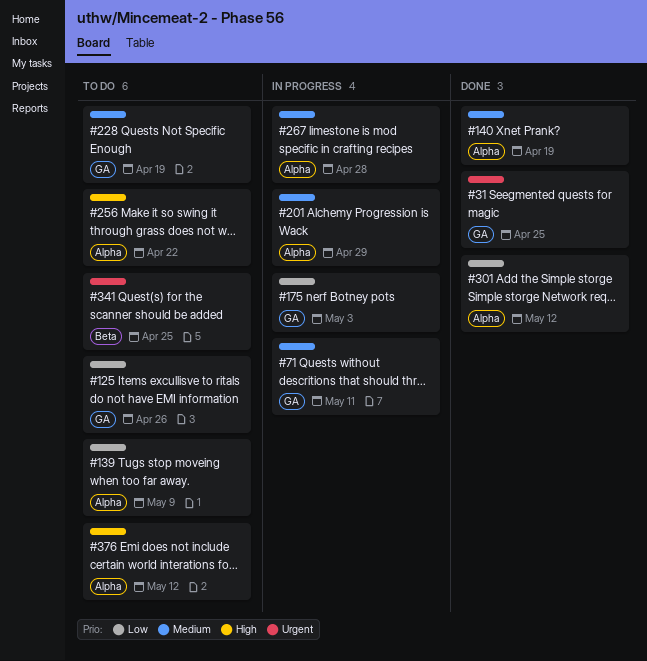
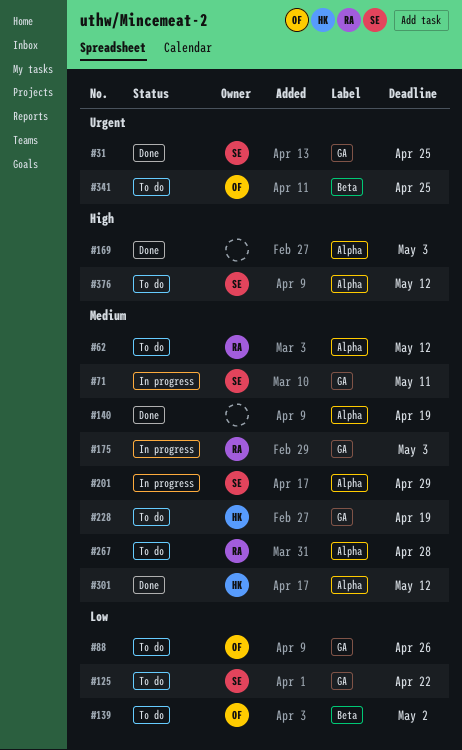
#62: none -> present
#88: none -> present
#125, due: Apr 26 -> Apr 22
#139, label: Alpha -> Beta
#139, due: May 9 -> May 2
#169: none -> present
#175, priority: Low -> Medium
#256: present -> none
#267, status: In progress -> To do
#301, priority: Low -> Medium

